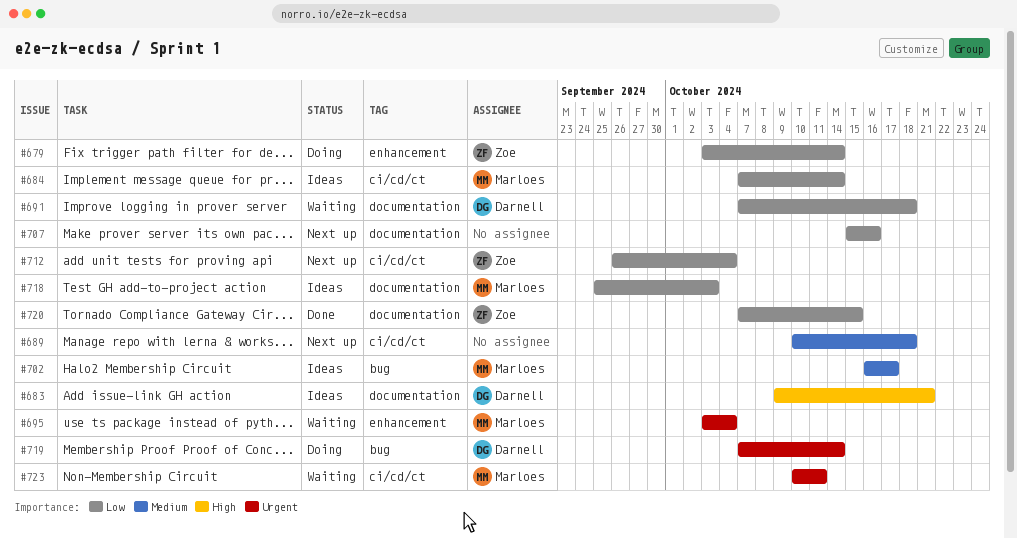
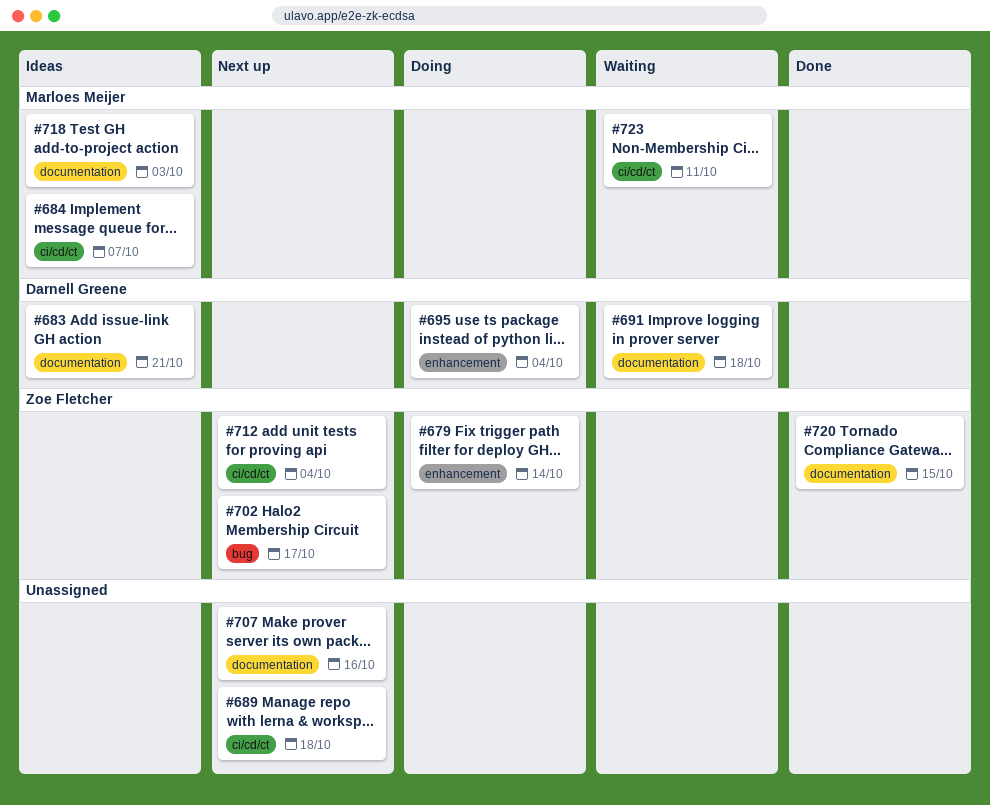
#684, due: Oct 14 -> Oct 7
#695, status: Waiting -> Doing
#695, owner: Marloes Meijer -> Darnell Greene
#702, status: Ideas -> Next up
#702, owner: Marloes Meijer -> Zoe Fletcher
#719: present -> none

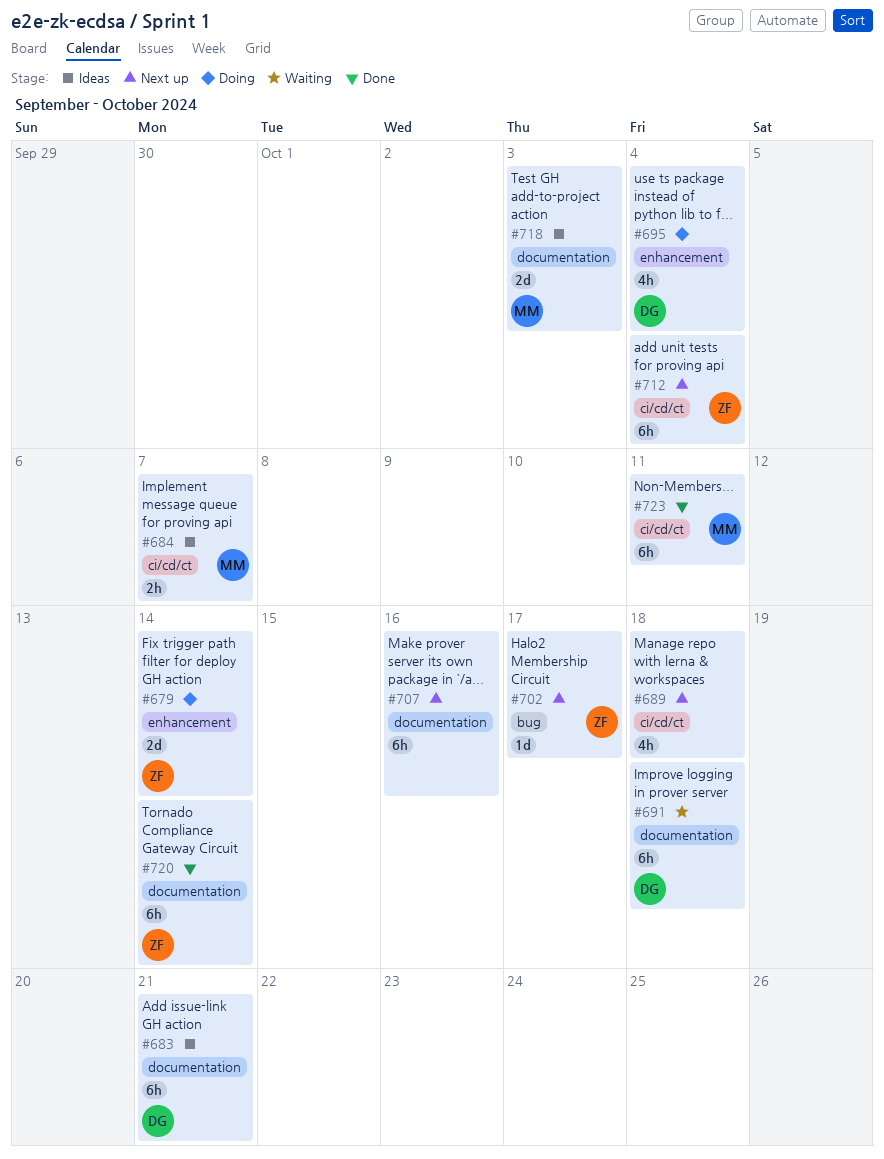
#720, due: Oct 15 -> Oct 14
#723, status: Waiting -> Done

